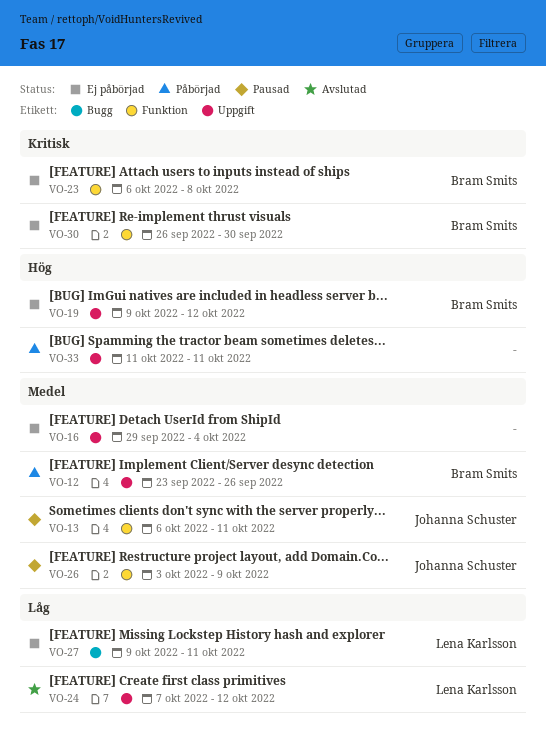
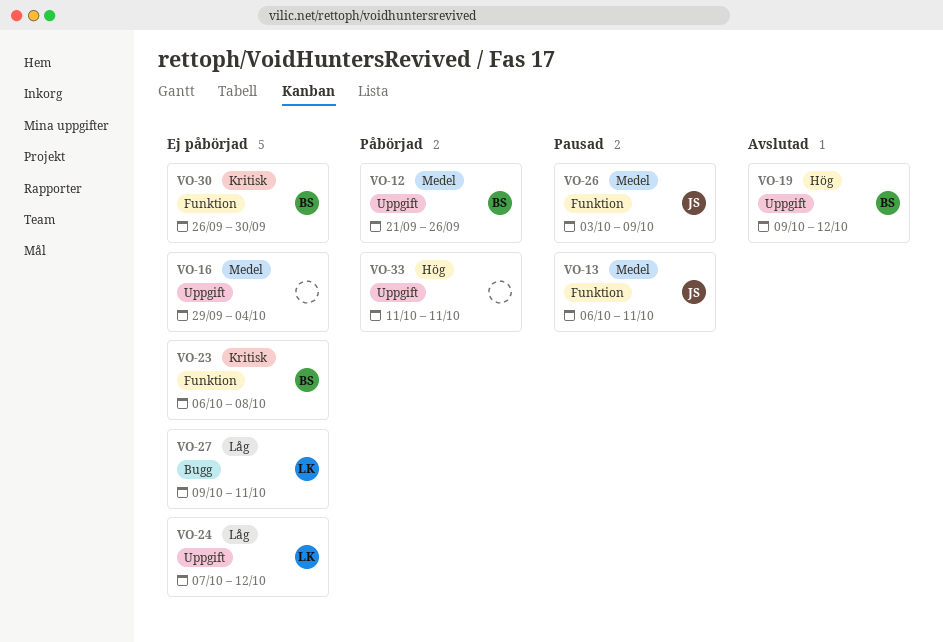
VO-12, start: Sep 23 -> Sep 21
VO-19, status: Ej påbörjad -> Avslutad
VO-24, status: Avslutad -> Ej påbörjad

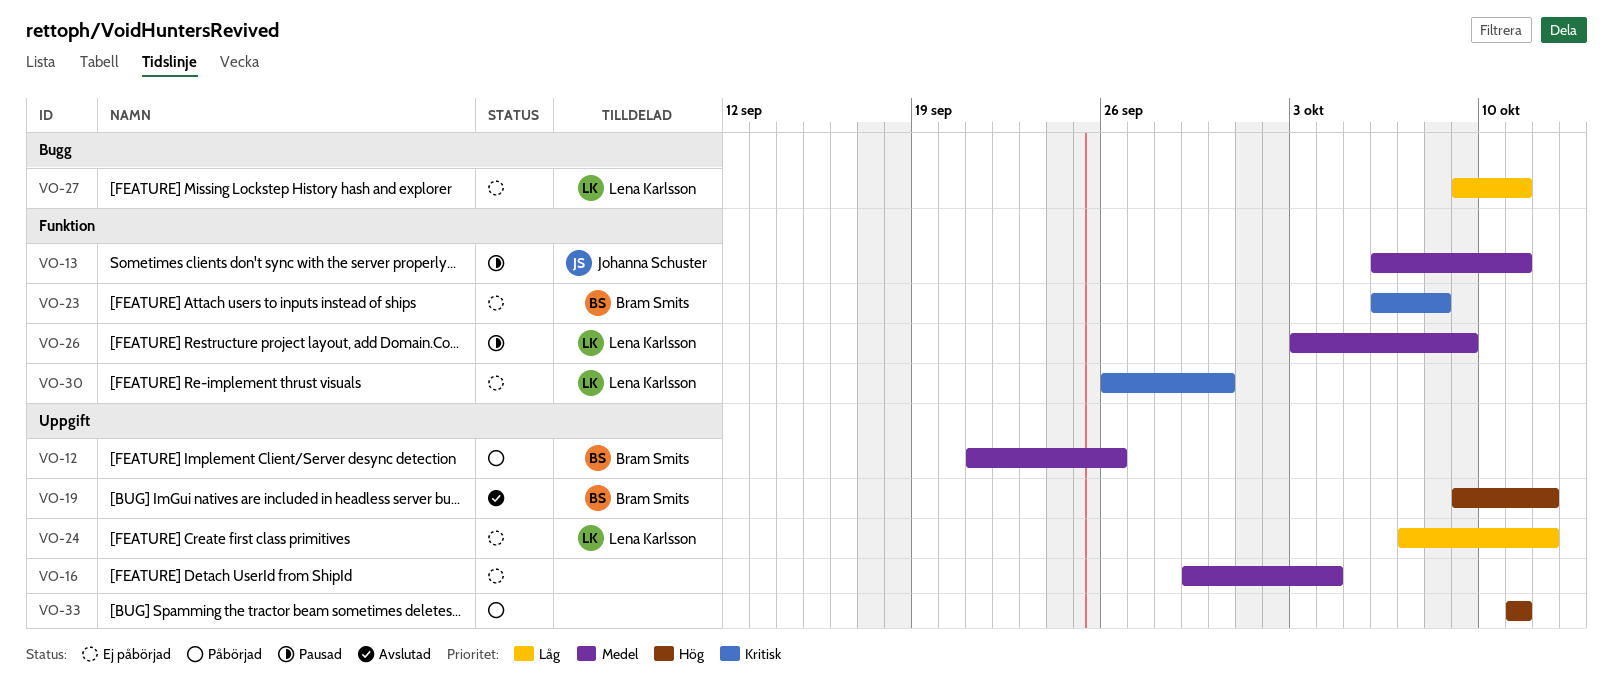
VO-26, owner: Johanna Schuster -> Lena Karlsson
VO-30, owner: Bram Smits -> Lena Karlsson

